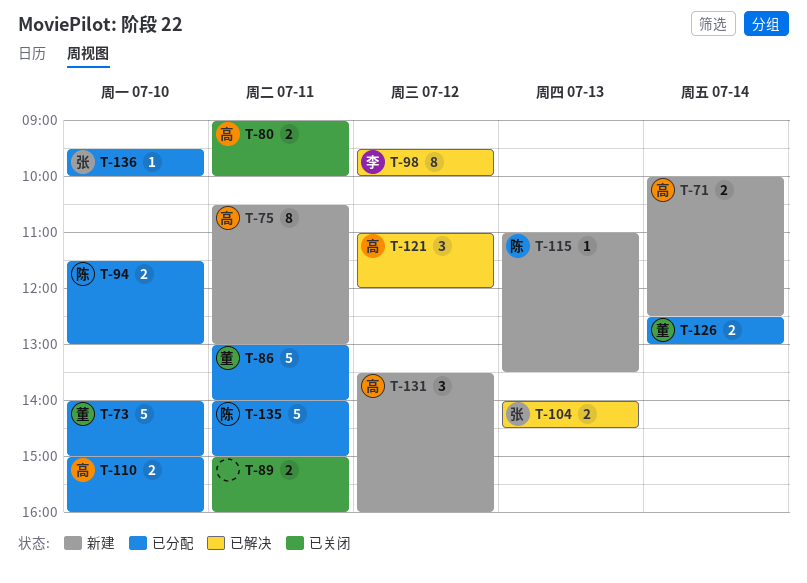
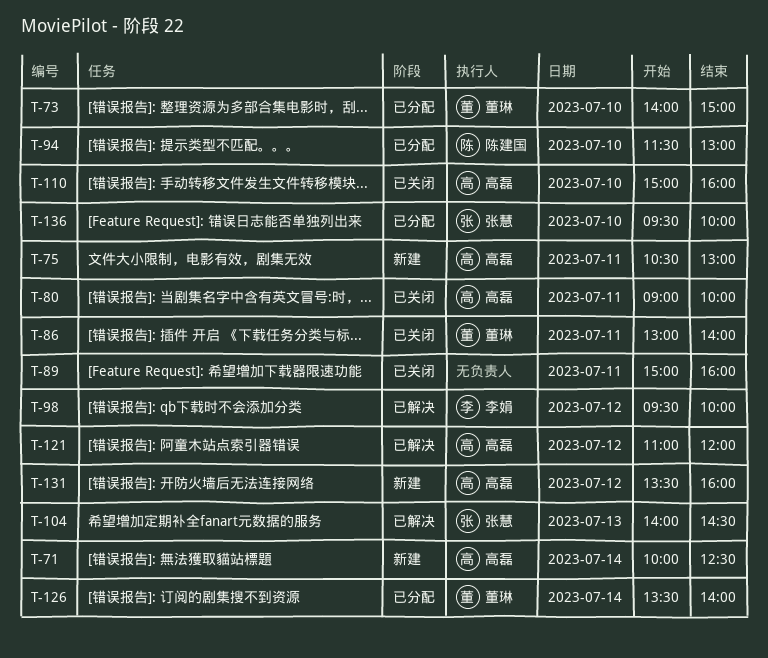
T-86, status: 已分配 -> 已关闭
T-110, status: 已分配 -> 已关闭
T-115: present -> none
T-126, begins: 12:30 -> 13:30
T-126, ends: 13:00 -> 14:00
T-135: present -> none

